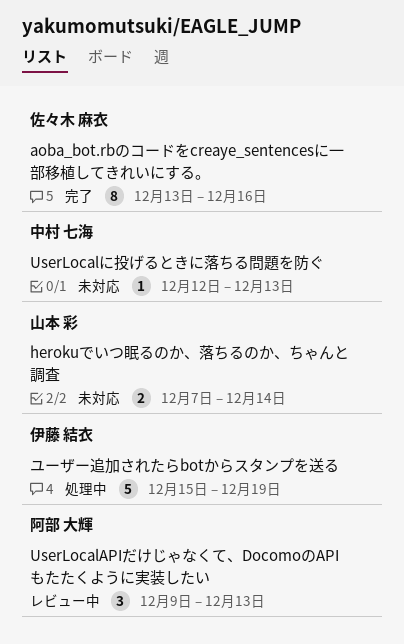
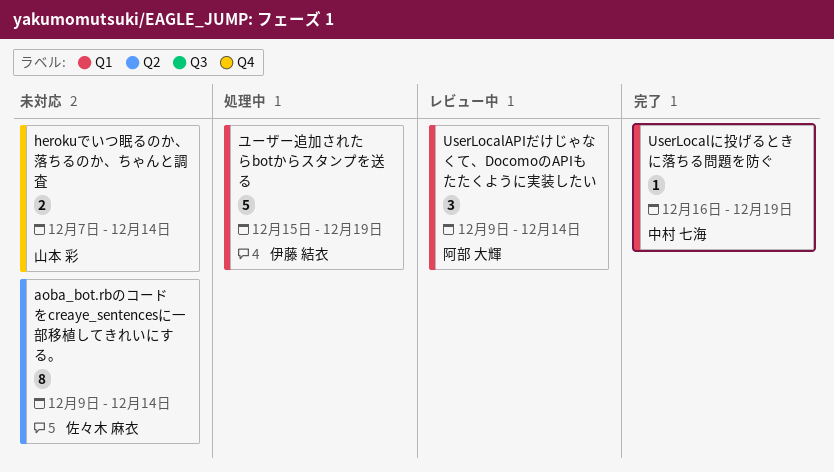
aoba_bot.rbのコードをcreaye_sentencesに一部移植してきれいにする。, status: 完了 -> 未対応
aoba_bot.rbのコードをcreaye_sentencesに一部移植してきれいにする。, start: Dec 13 -> Dec 9
aoba_bot.rbのコードをcreaye_sentencesに一部移植してきれいにする。, due: Dec 16 -> Dec 14
UserLocalAPIだけじゃなくて、DocomoのAPIもたたくように実装したい, due: Dec 13 -> Dec 14
UserLocalに投げるときに落ちる問題を防ぐ, status: 未対応 -> 完了
UserLocalに投げるときに落ちる問題を防ぐ, start: Dec 12 -> Dec 16
UserLocalに投げるときに落ちる問題を防ぐ, due: Dec 13 -> Dec 19

